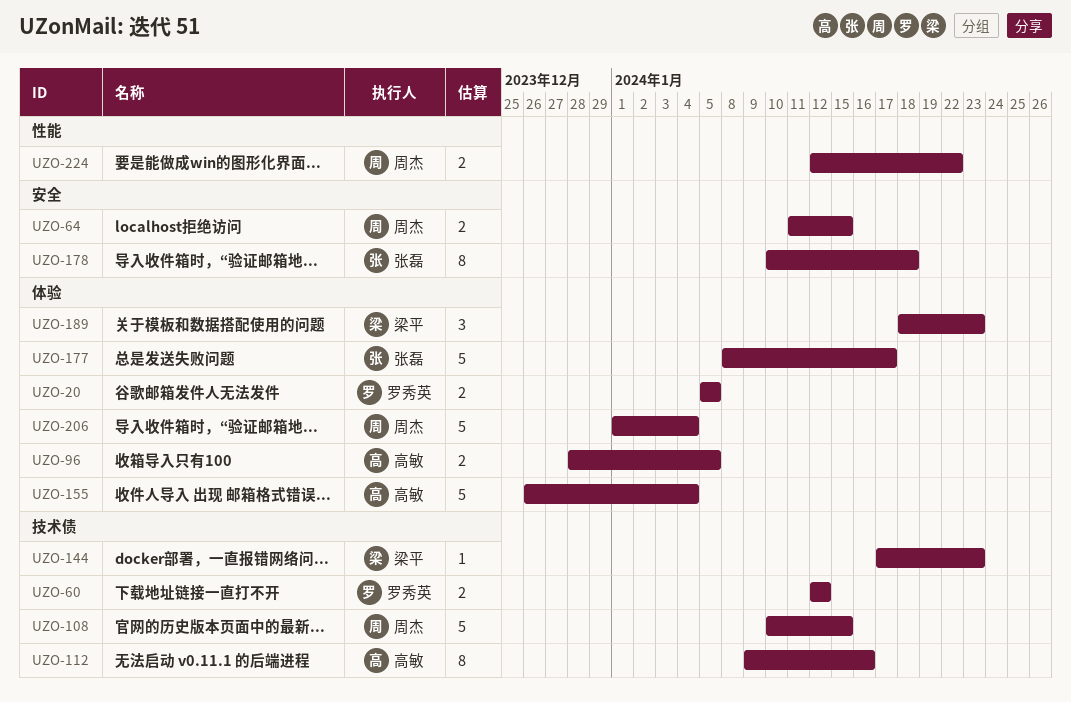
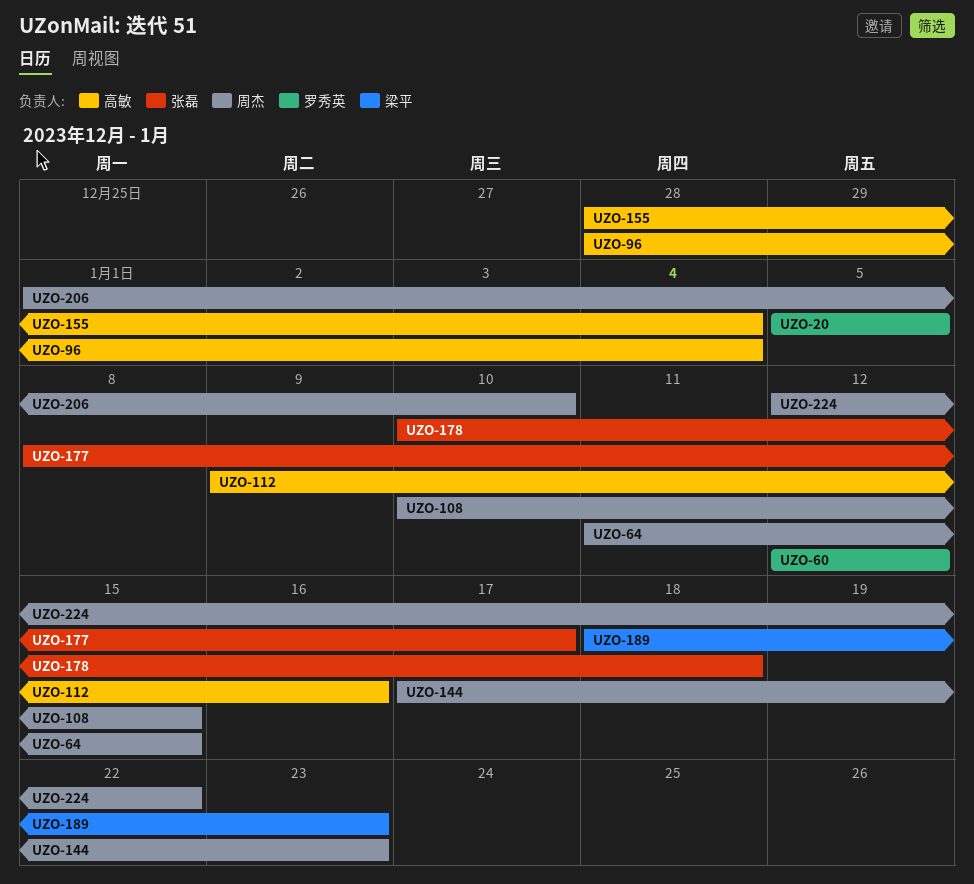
UZO-96, due: Jan 5 -> Jan 4
UZO-144, owner: 梁平 -> 周杰
UZO-155, start: Dec 26 -> Dec 28
UZO-206, due: Jan 4 -> Jan 10

